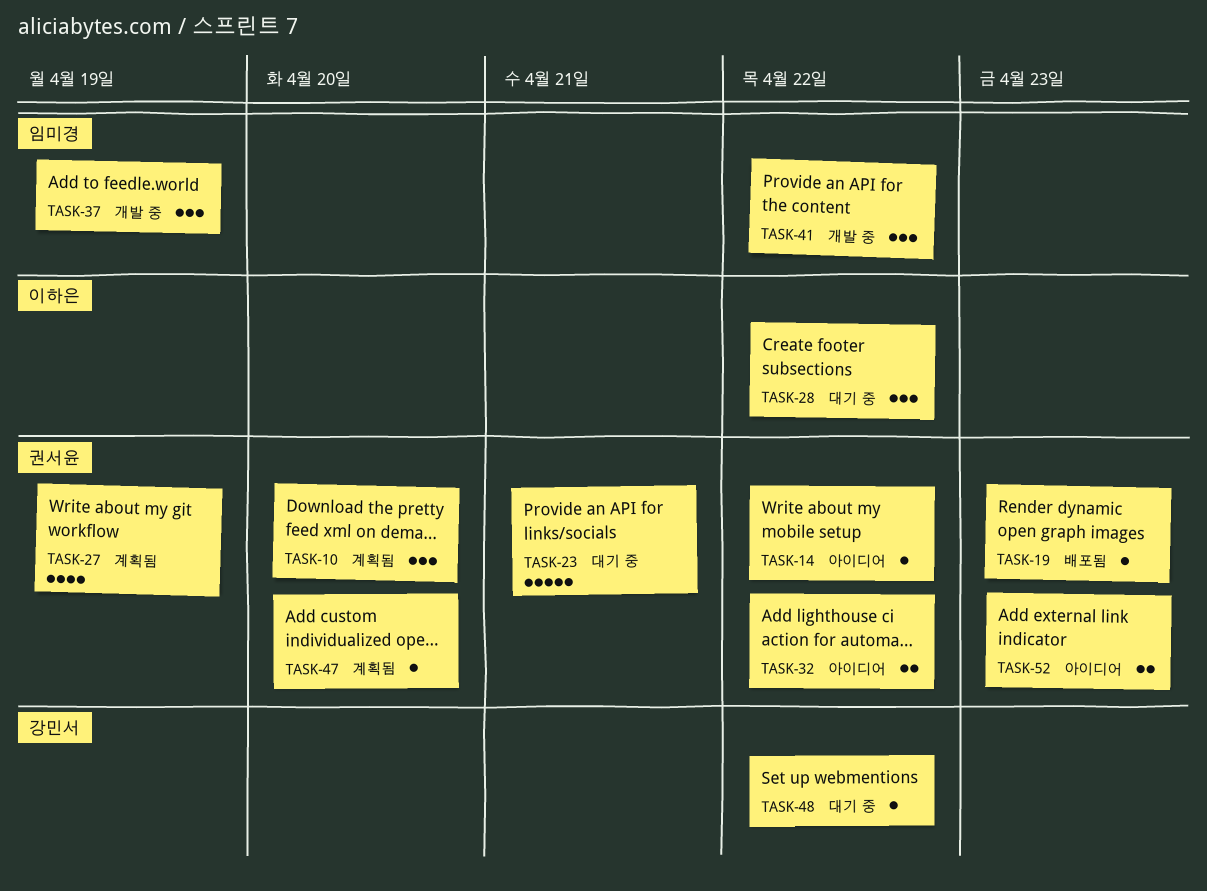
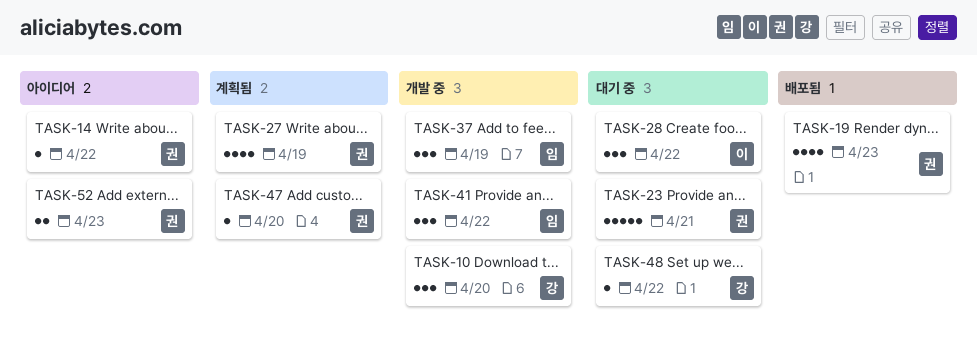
TASK-10, status: 계획됨 -> 개발 중
TASK-10, owner: 권서윤 -> 강민서
TASK-19, estimate: 1 -> 4
TASK-32: present -> none

